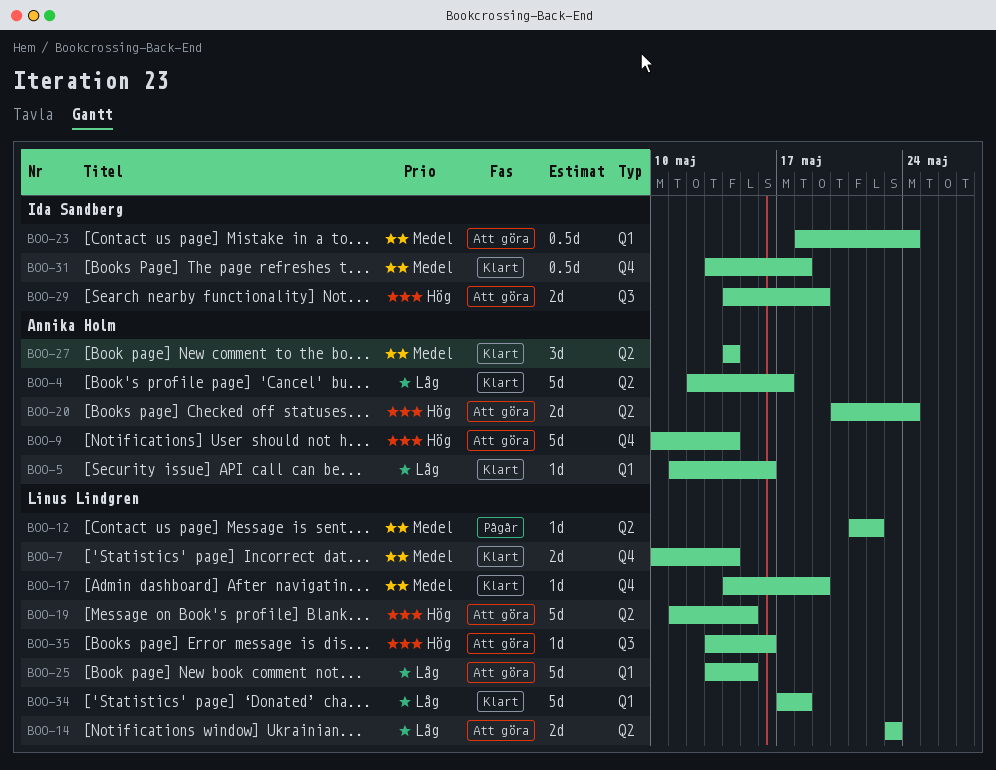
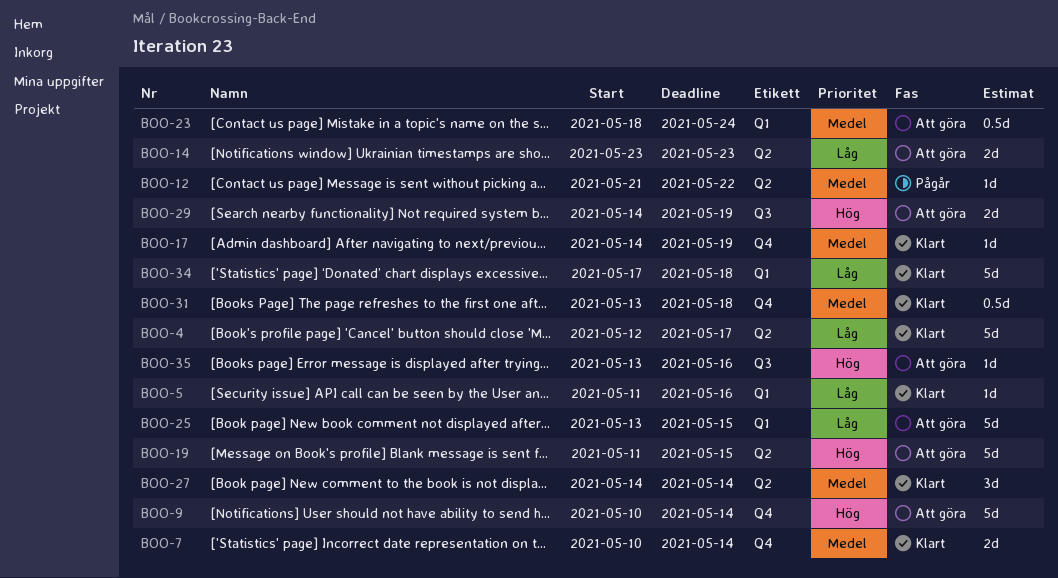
BOO-20: present -> none

